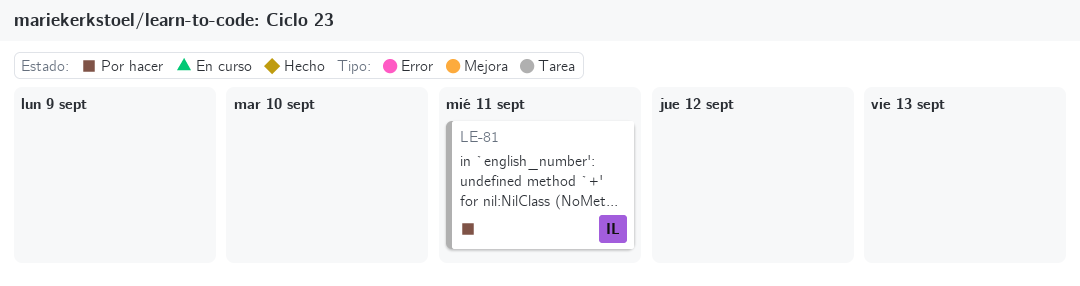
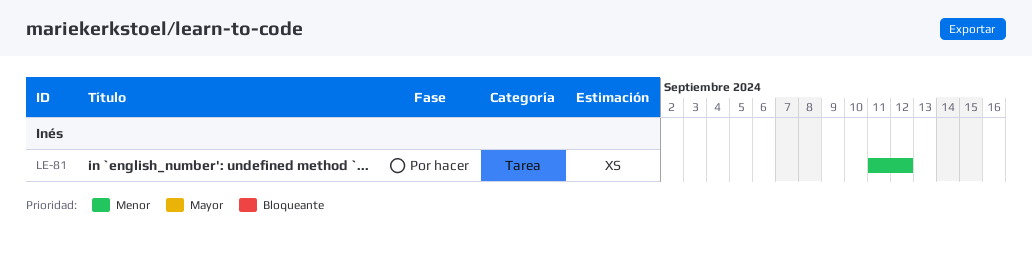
LE-81, due: Sep 11 -> Sep 12

